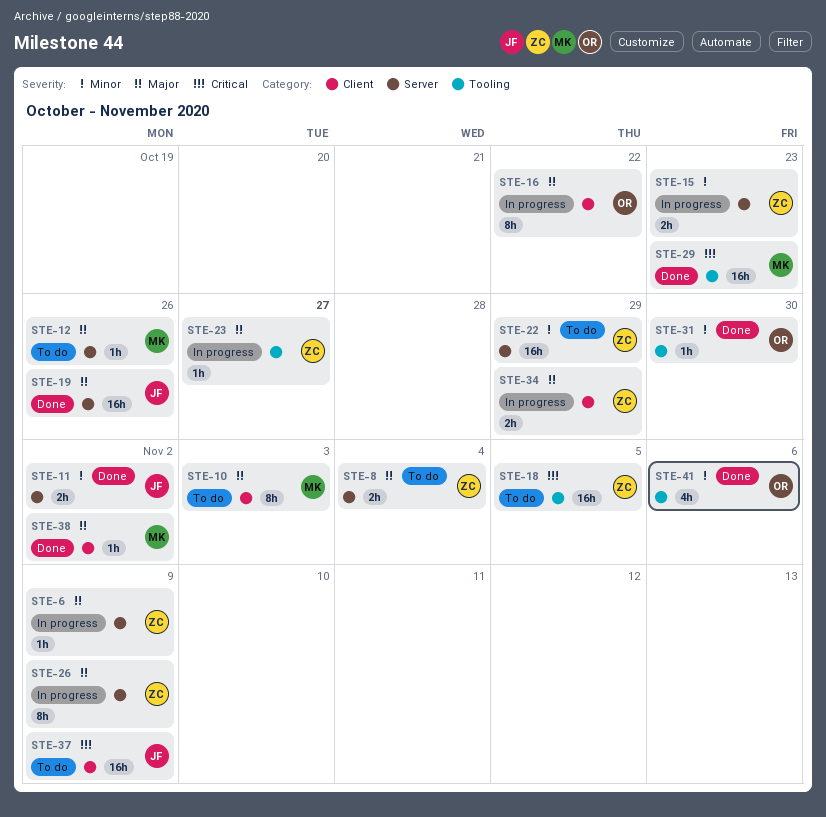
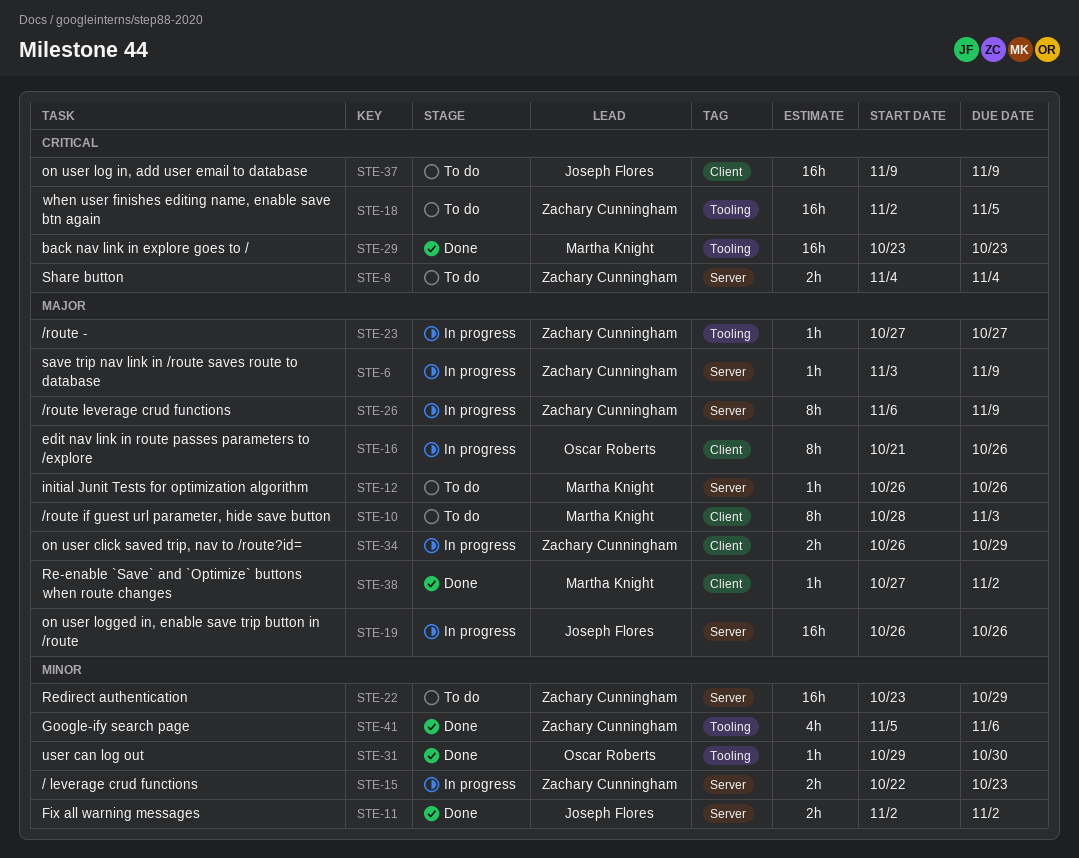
STE-8, priority: Major -> Critical
STE-16, due: Oct 22 -> Oct 26
STE-19, status: Done -> In progress
STE-41, owner: Oscar Roberts -> Zachary Cunningham

